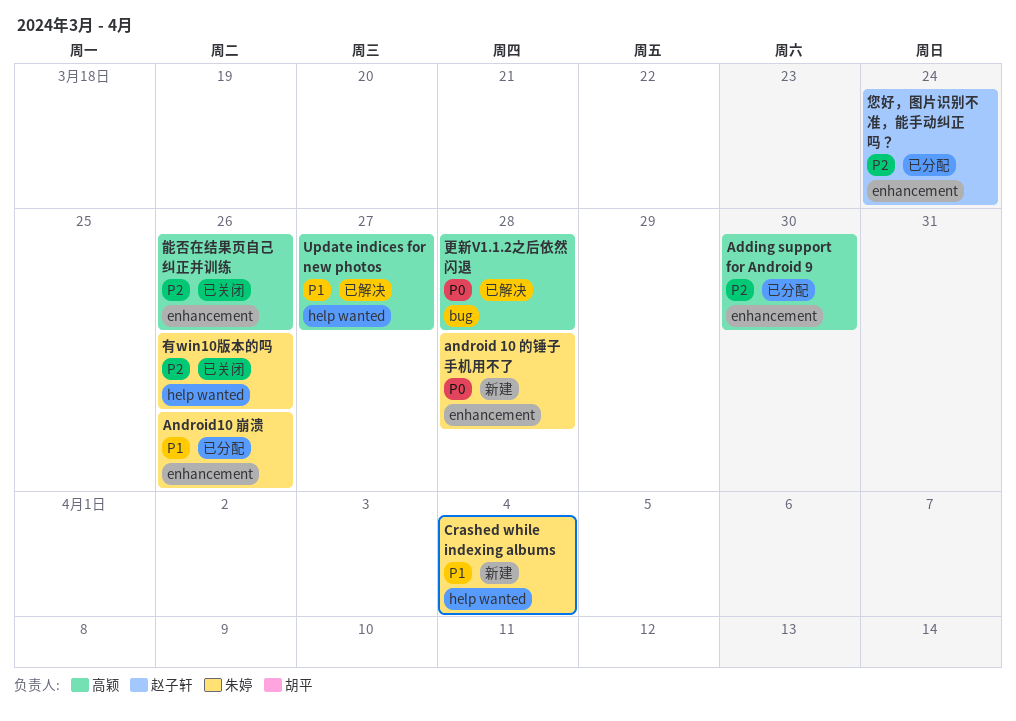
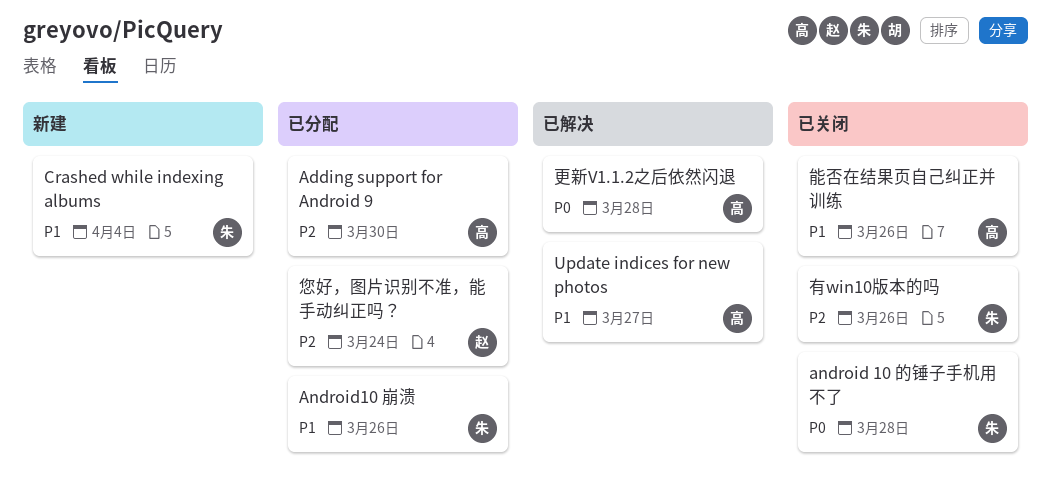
android 10 的锤子手机用不了, status: 新建 -> 已关闭
能否在结果页自己纠正并训练, priority: P2 -> P1

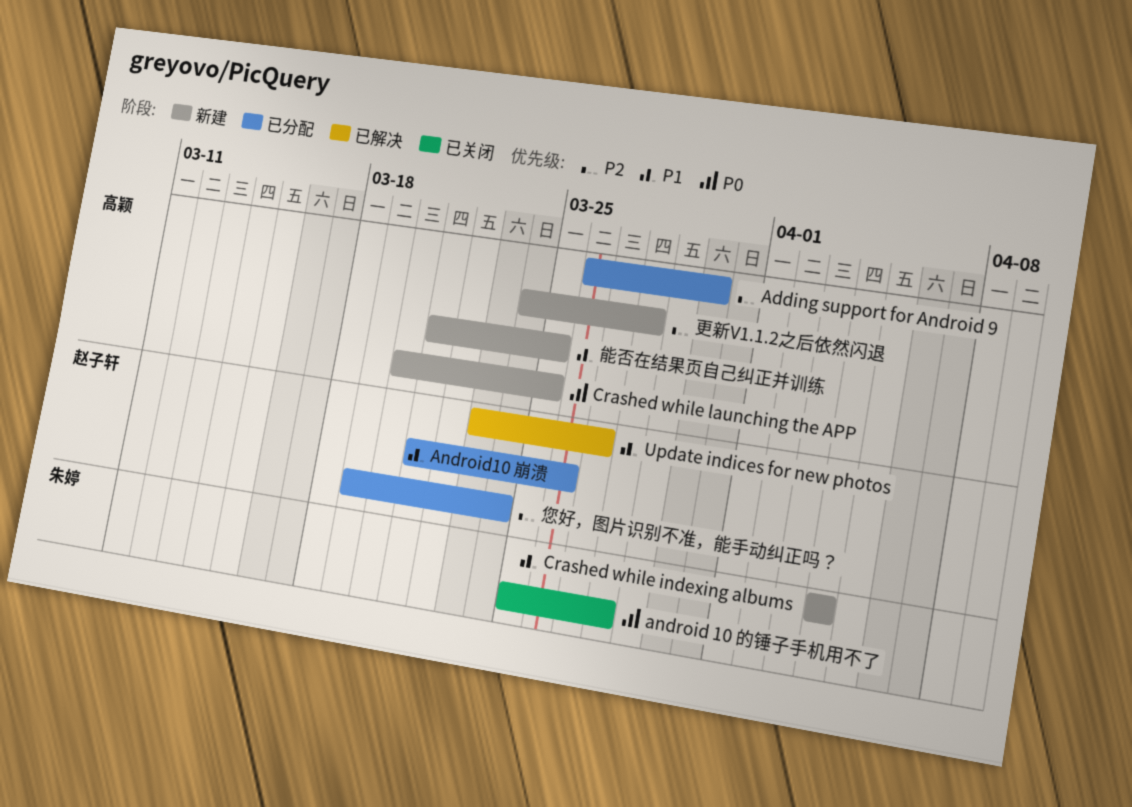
Android10 崩溃, owner: 朱婷 -> 赵子轩
Crashed while launching the APP: none -> present
Update indices for new photos, owner: 高颖 -> 赵子轩
更新V1.1.2之后依然闪退, status: 已解决 -> 新建
更新V1.1.2之后依然闪退, priority: P0 -> P2
有win10版本的吗: present -> none
能否在结果页自己纠正并训练, status: 已关闭 -> 新建
能否在结果页自己纠正并训练, due: Mar 26 -> Mar 25

